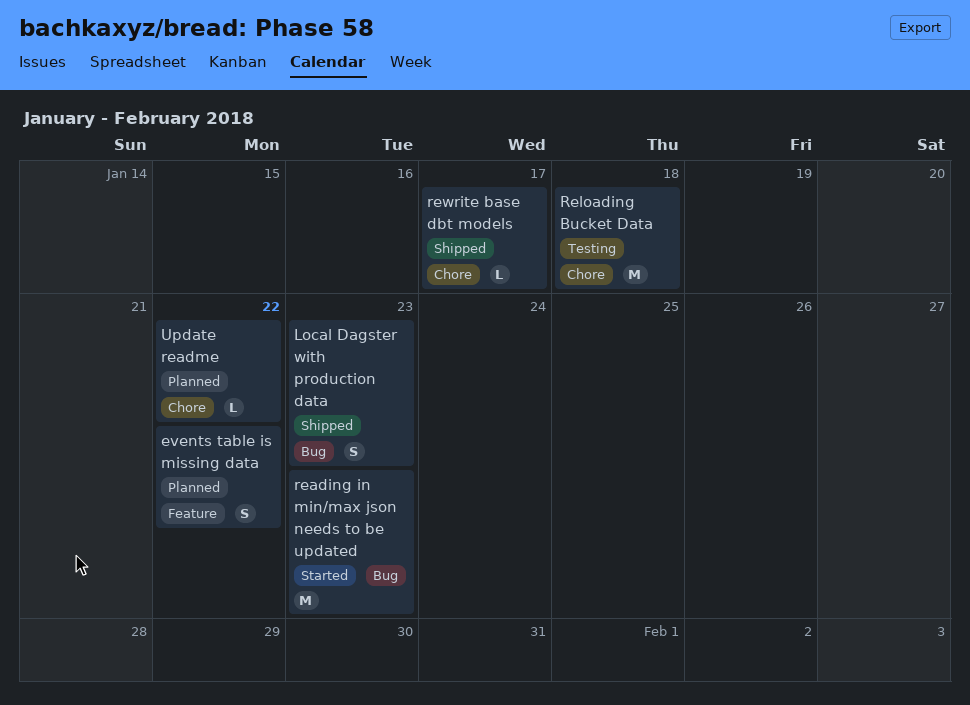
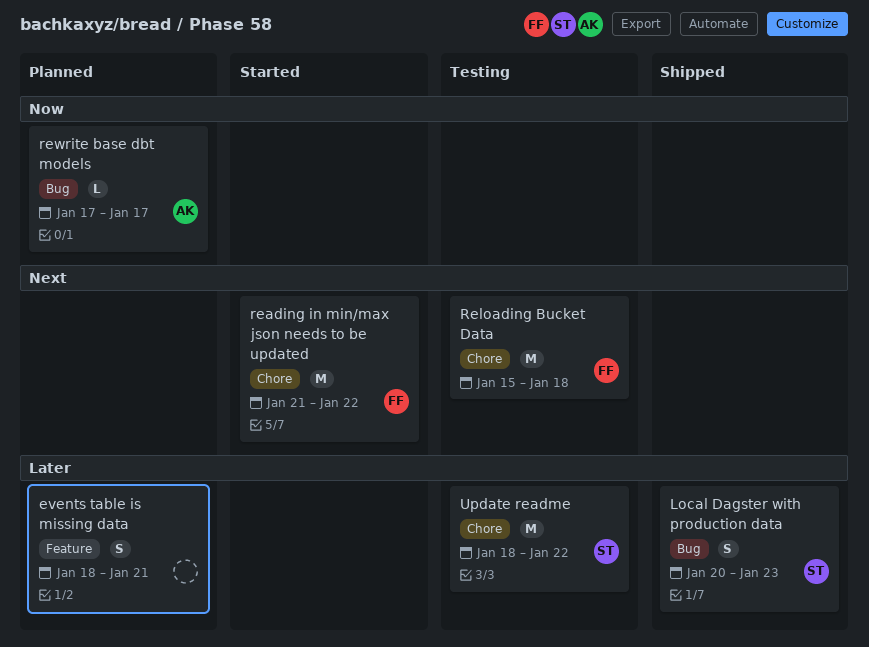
events table is missing data, due: Jan 22 -> Jan 21
reading in min/max json needs to be updated, label: Bug -> Chore
reading in min/max json needs to be updated, due: Jan 23 -> Jan 22
rewrite base dbt models, status: Shipped -> Planned
rewrite base dbt models, label: Chore -> Bug
Update readme, status: Planned -> Testing
Update readme, estimate: L -> M

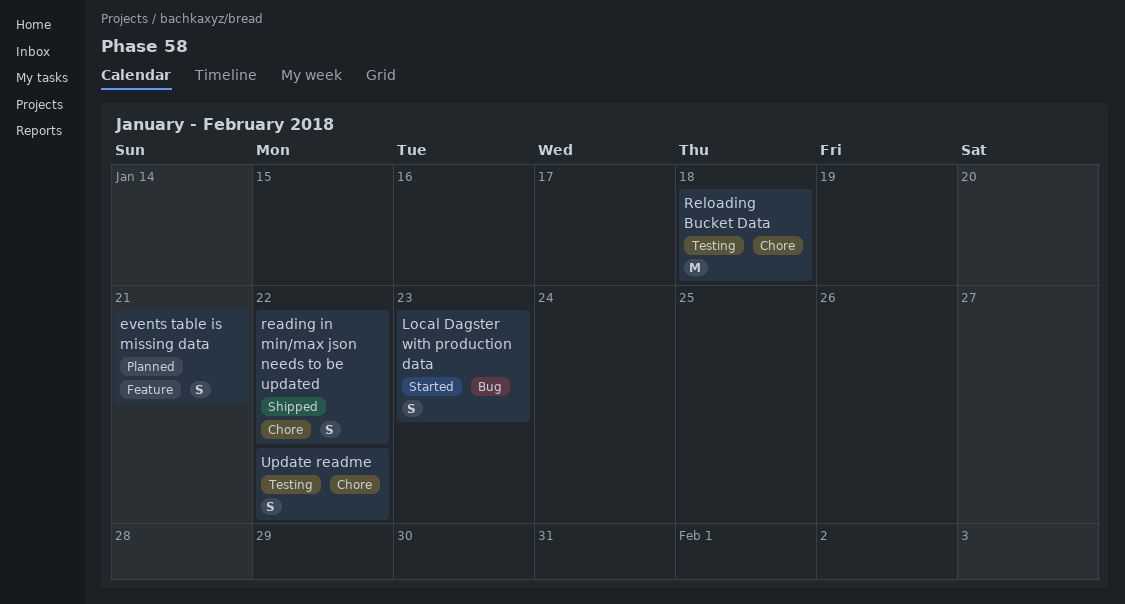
Local Dagster with production data, status: Shipped -> Started
reading in min/max json needs to be updated, status: Started -> Shipped
reading in min/max json needs to be updated, estimate: M -> S
rewrite base dbt models: present -> none
Update readme, estimate: M -> S

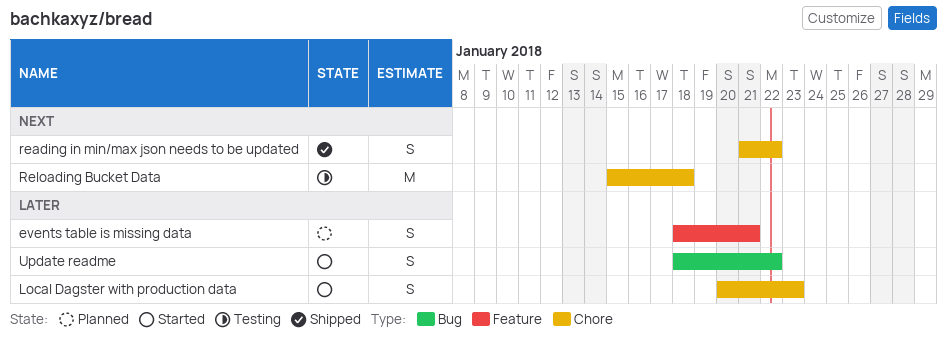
Local Dagster with production data, label: Bug -> Chore
Update readme, status: Testing -> Started
Update readme, label: Chore -> Bug

